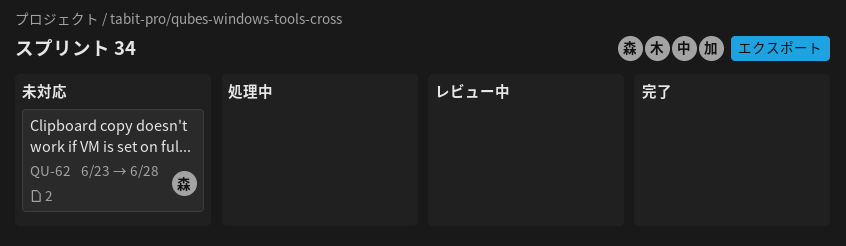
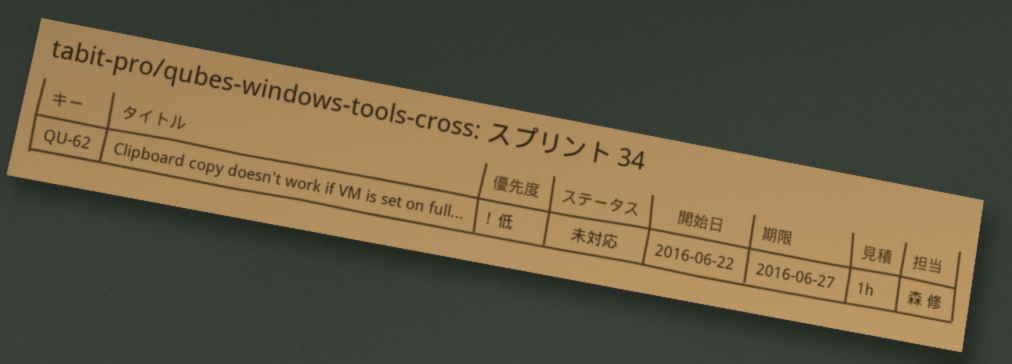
QU-62, start: Jun 23 -> Jun 22
QU-62, due: Jun 28 -> Jun 27

